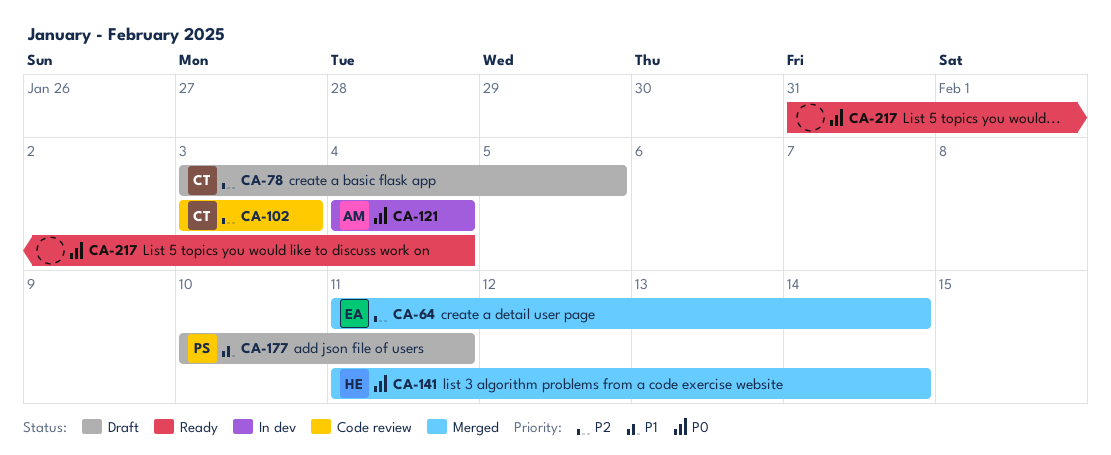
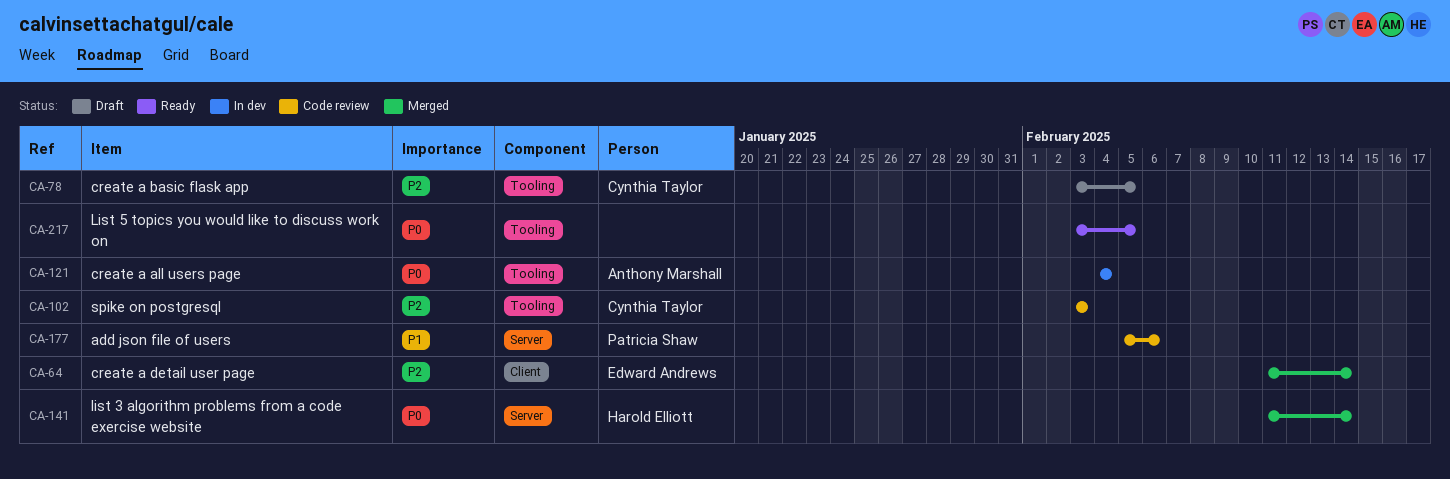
CA-177, status: Draft -> Code review
CA-177, start: Feb 10 -> Feb 5
CA-177, due: Feb 11 -> Feb 6
CA-217, start: Jan 31 -> Feb 3
CA-217, due: Feb 4 -> Feb 5

